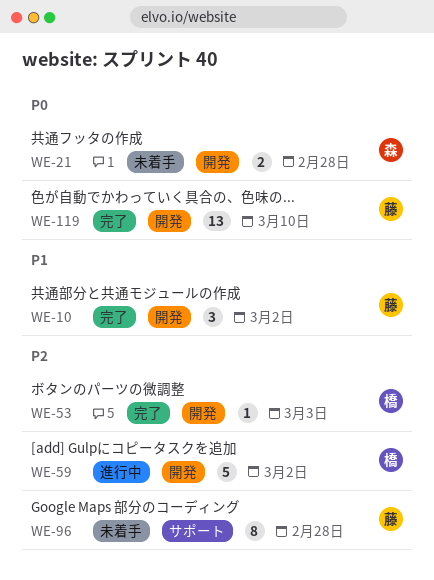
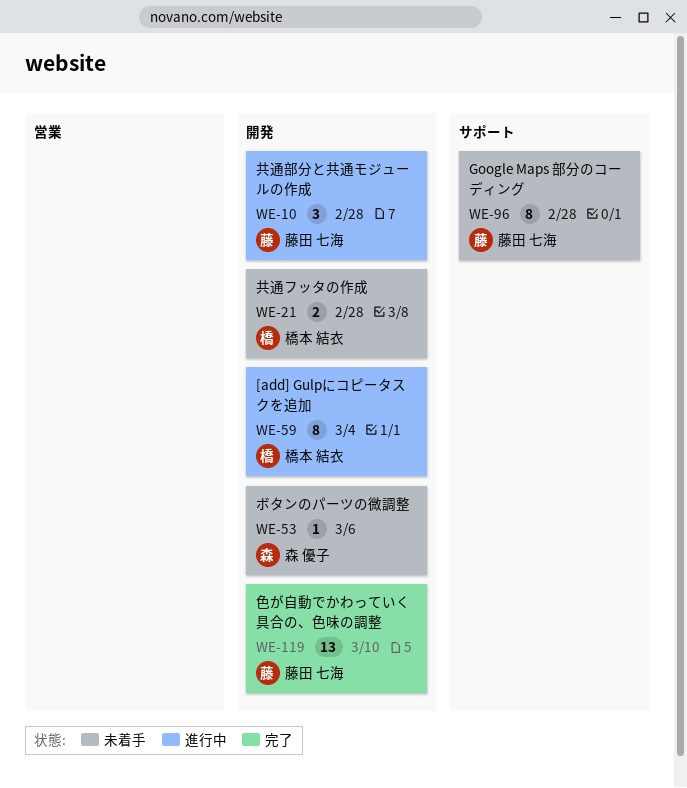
WE-10, status: 完了 -> 進行中
WE-10, due: Mar 2 -> Feb 28
WE-21, owner: 森 優子 -> 橋本 結衣
WE-53, status: 完了 -> 未着手
WE-53, owner: 橋本 結衣 -> 森 優子
WE-53, due: Mar 3 -> Mar 6
WE-59, estimate: 5 -> 8
WE-59, due: Mar 2 -> Mar 4

